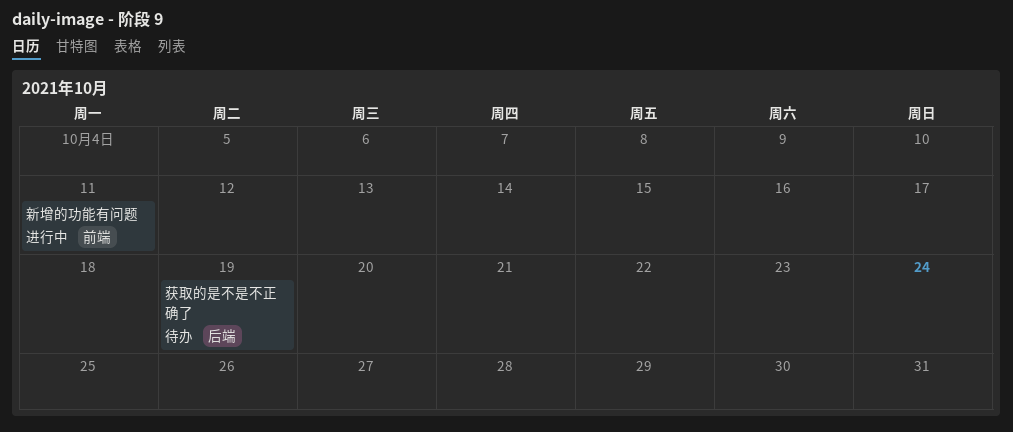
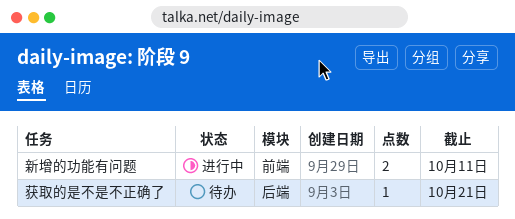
获取的是不是不正确了, due: Oct 19 -> Oct 21

